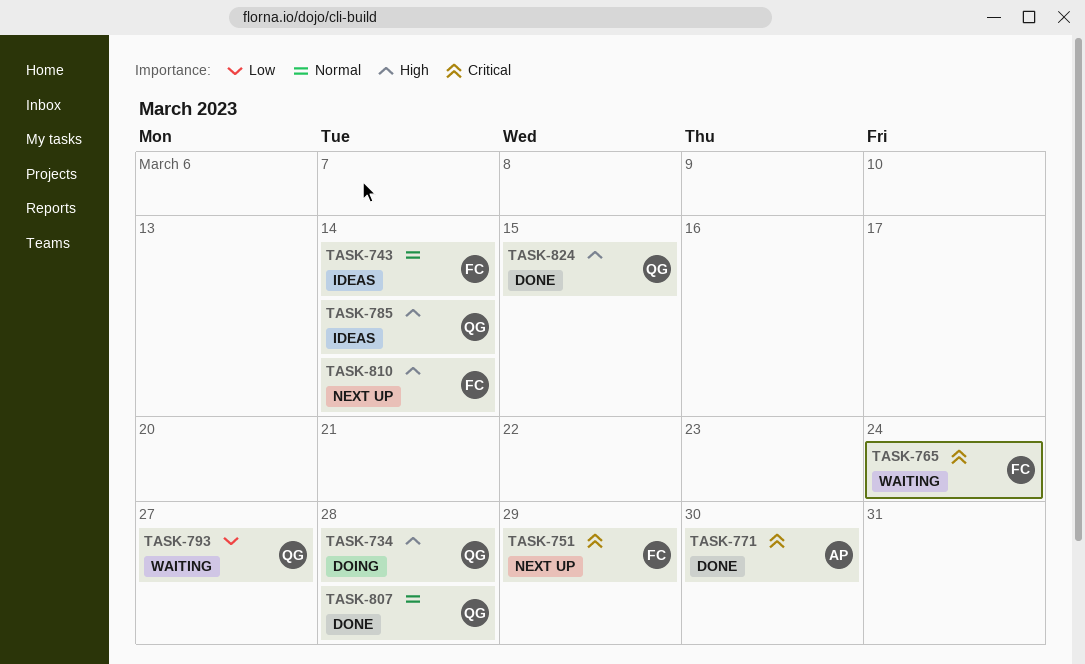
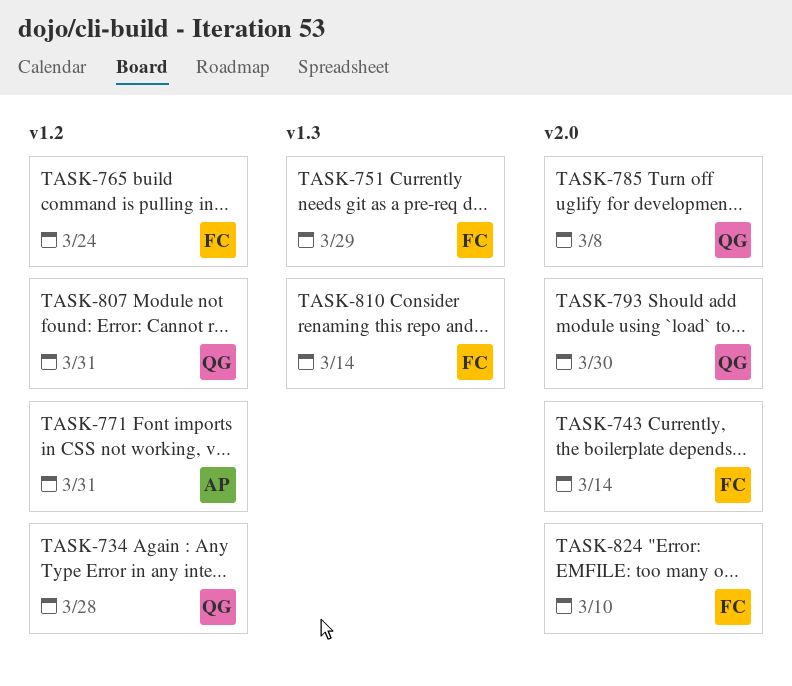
TASK-771, due: Mar 30 -> Mar 31
TASK-785, due: Mar 14 -> Mar 8
TASK-793, due: Mar 27 -> Mar 30
TASK-807, due: Mar 28 -> Mar 31
TASK-824, owner: QG -> FC
TASK-824, due: Mar 15 -> Mar 10

